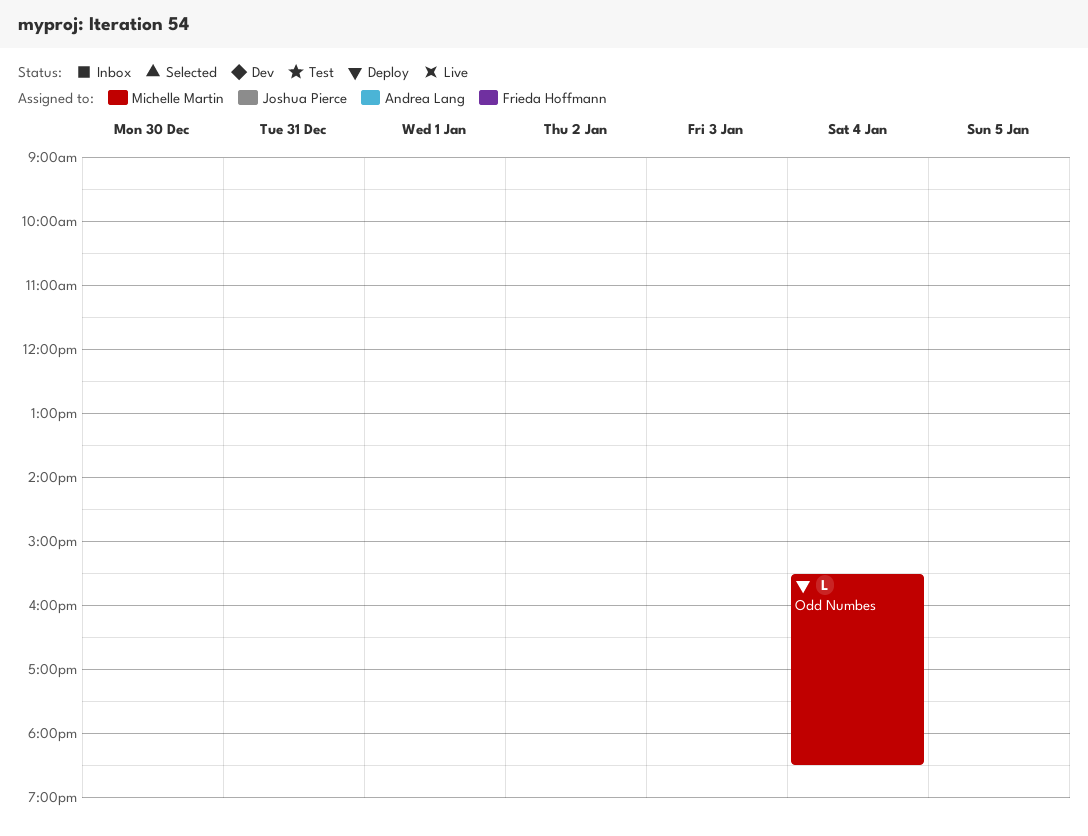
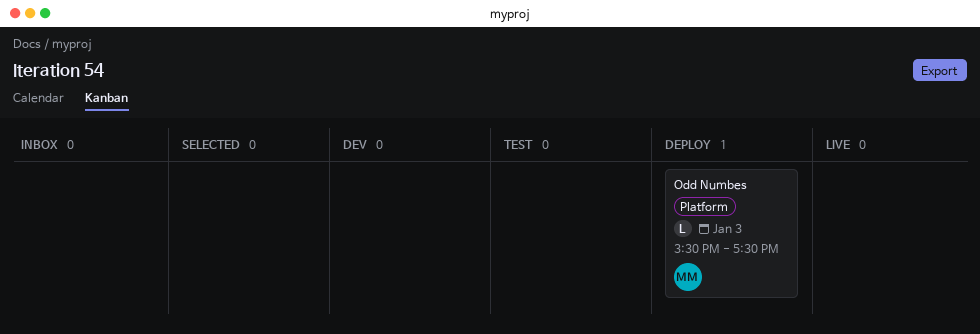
Odd Numbes, day: Jan 4 -> Jan 3
Odd Numbes, ends: 18:30 -> 17:30

